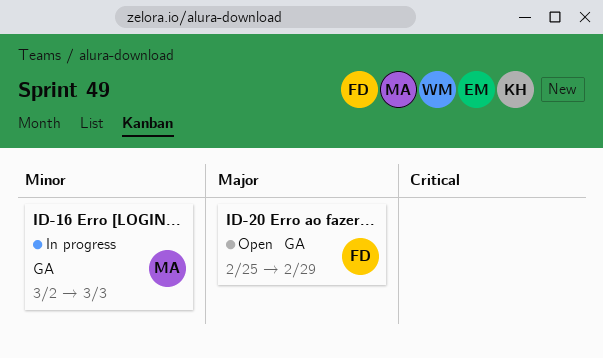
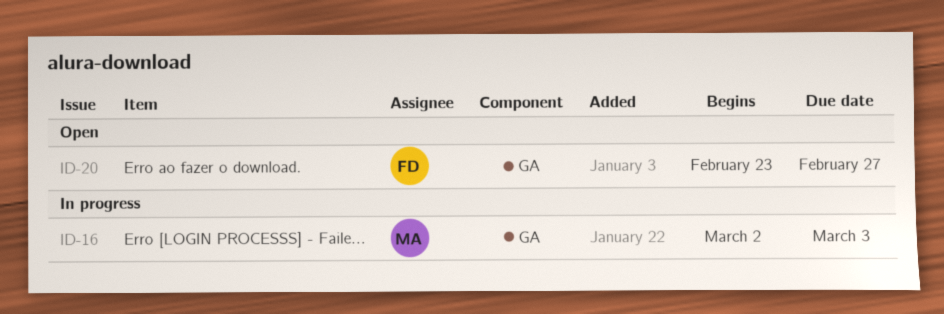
ID-20, start: Feb 25 -> Feb 23
ID-20, due: Feb 29 -> Feb 27

